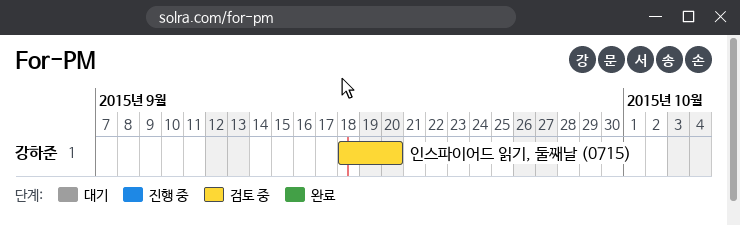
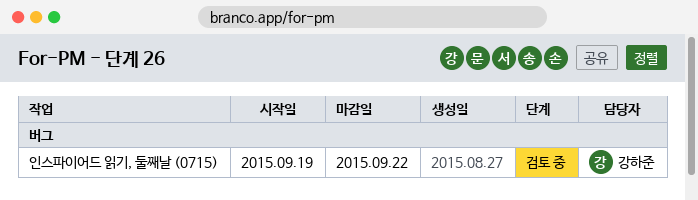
인스파이어드 읽기, 둘째날 (0715), start: Sep 18 -> Sep 19
인스파이어드 읽기, 둘째날 (0715), due: Sep 20 -> Sep 22

